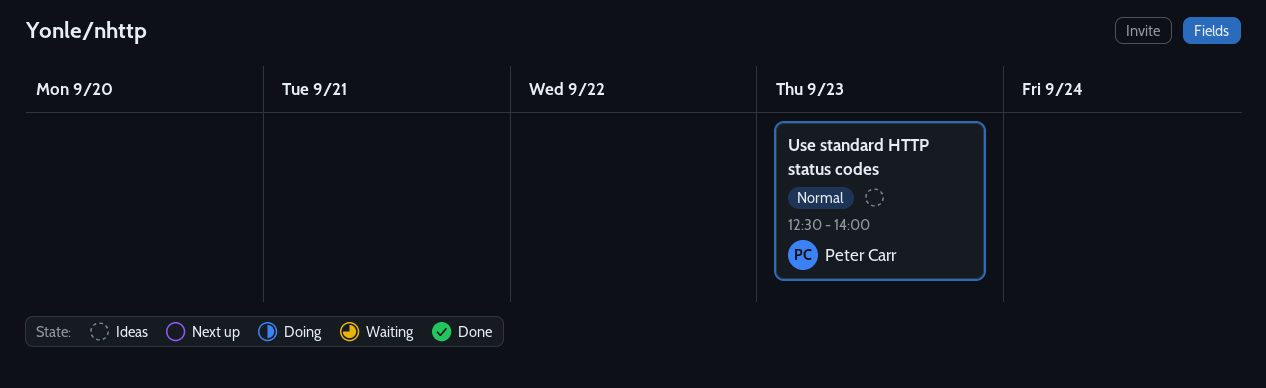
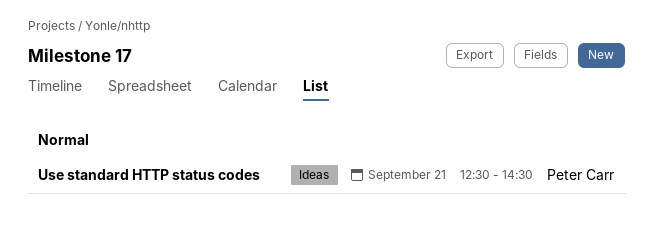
Use standard HTTP status codes, day: Sep 23 -> Sep 21
Use standard HTTP status codes, ends: 14:00 -> 14:30

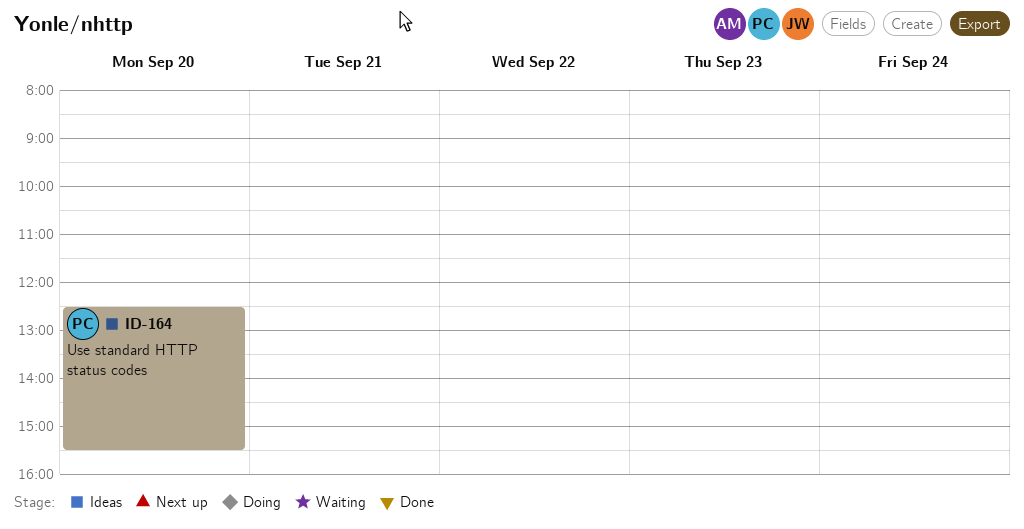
Use standard HTTP status codes, day: Sep 21 -> Sep 20
Use standard HTTP status codes, ends: 14:30 -> 15:30

